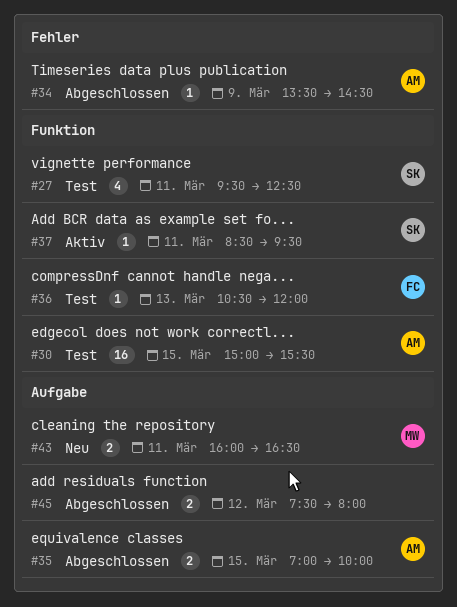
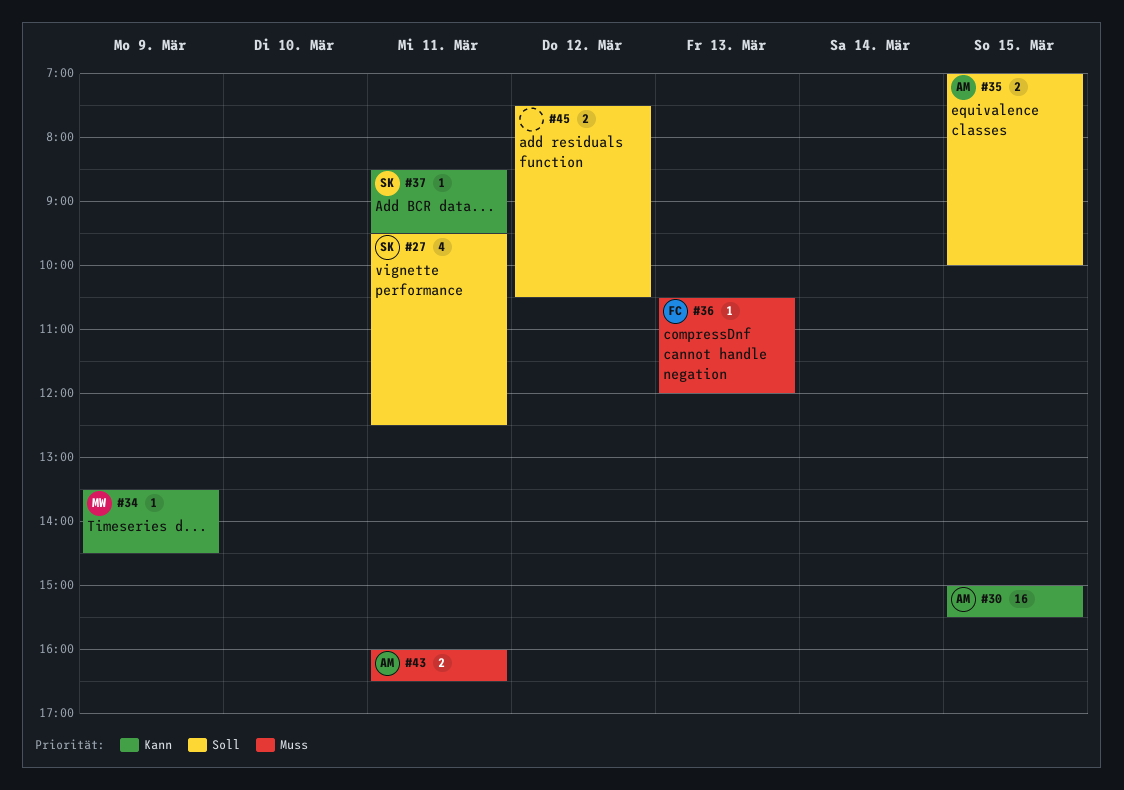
#34, owner: AM -> MW
#43, owner: MW -> AM
#45, ends: 08:00 -> 10:30

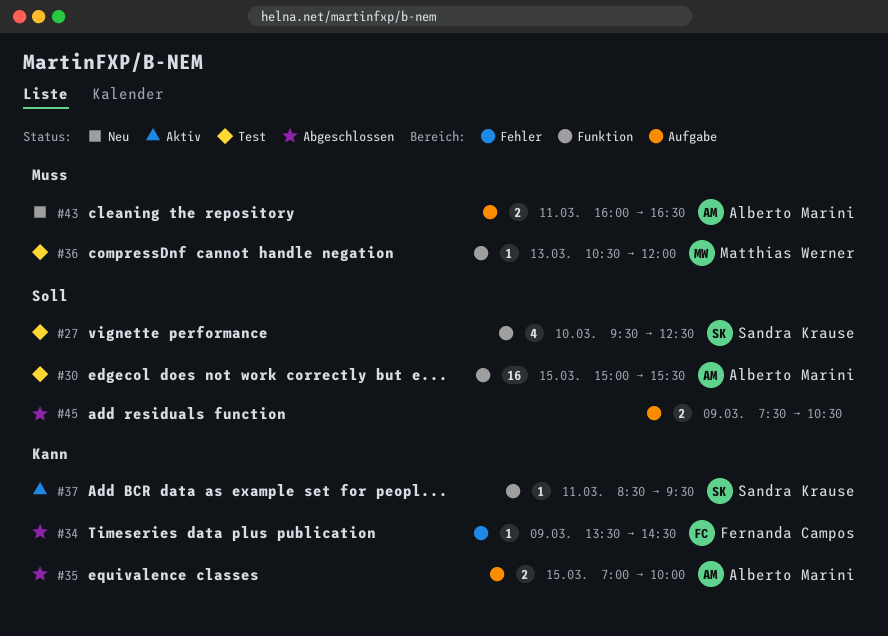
#27, day: Mar 11 -> Mar 10
#30, priority: Kann -> Soll
#34, owner: Matthias Werner -> Fernanda Campos
#35, priority: Soll -> Kann
#36, owner: Fernanda Campos -> Matthias Werner
#45, day: Mar 12 -> Mar 9

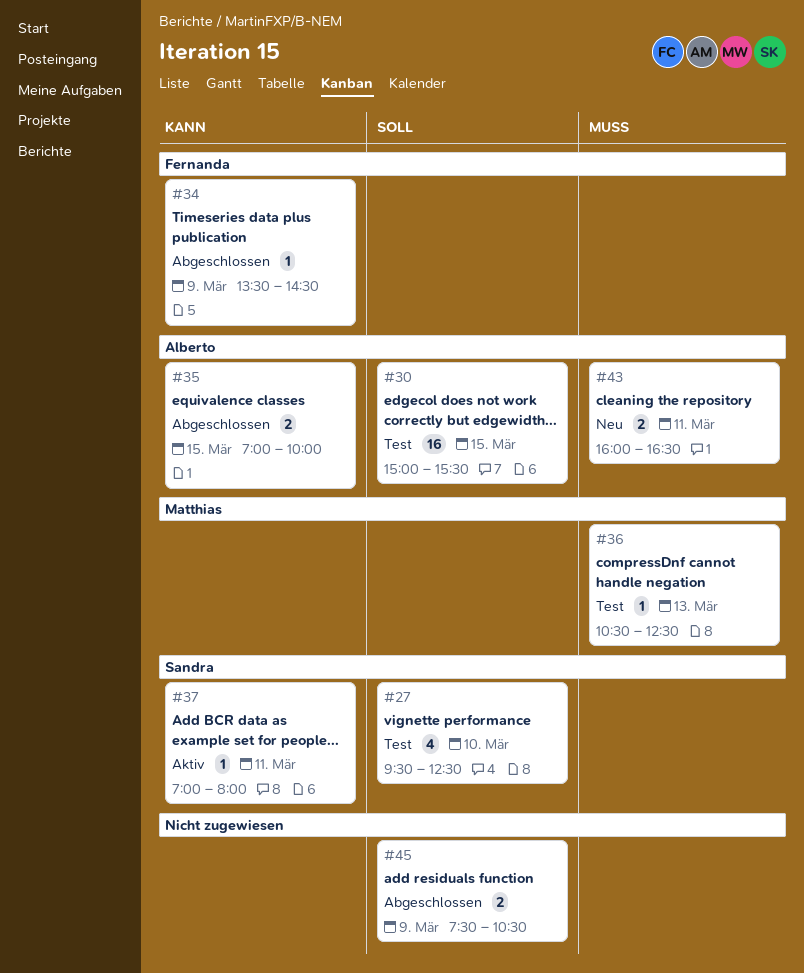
#36, ends: 12:00 -> 12:30
#37, begins: 08:30 -> 07:00
#37, ends: 09:30 -> 08:00

